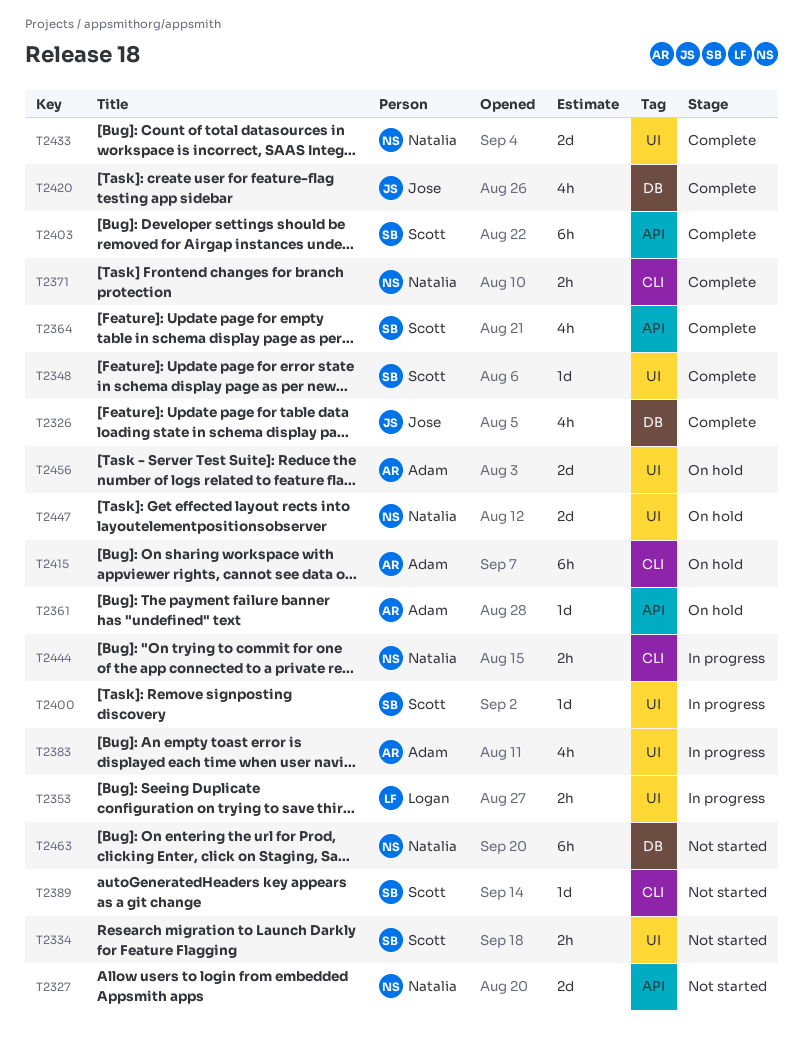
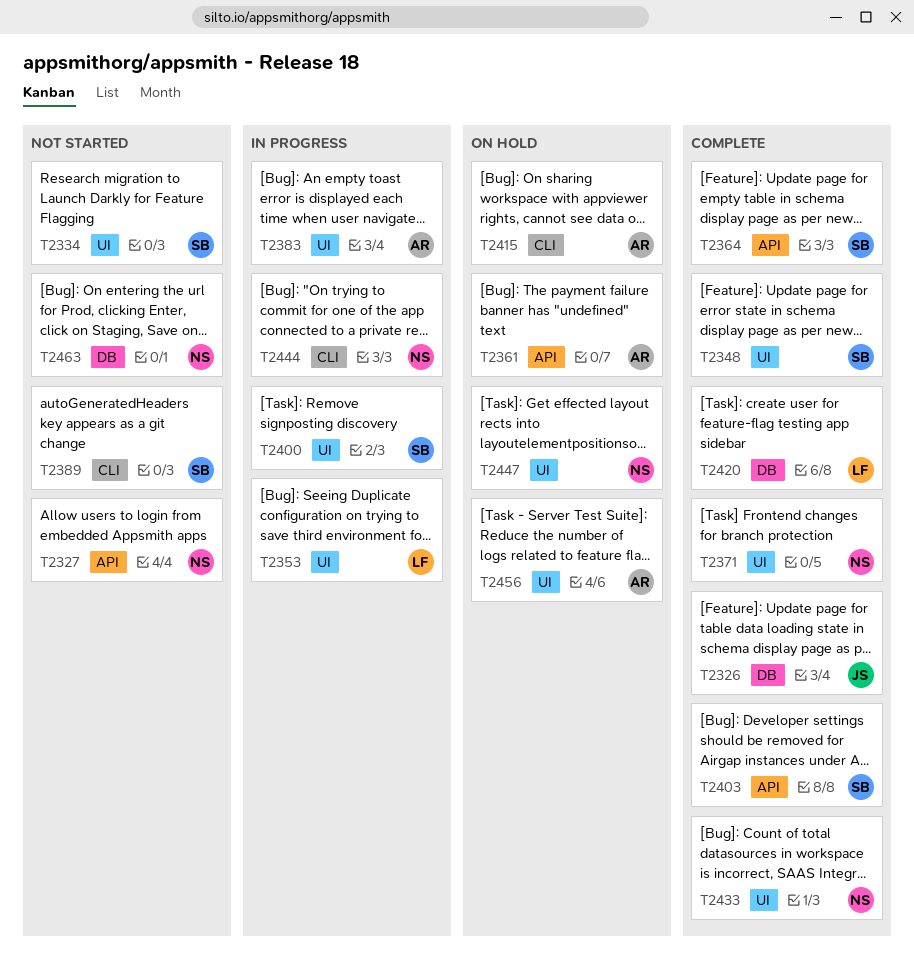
T2371, label: CLI -> UI
T2420, owner: Jose -> Logan

